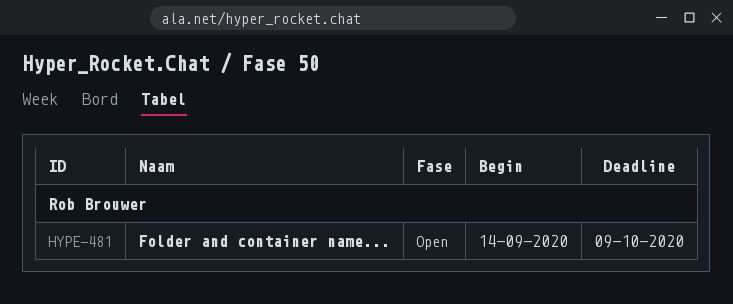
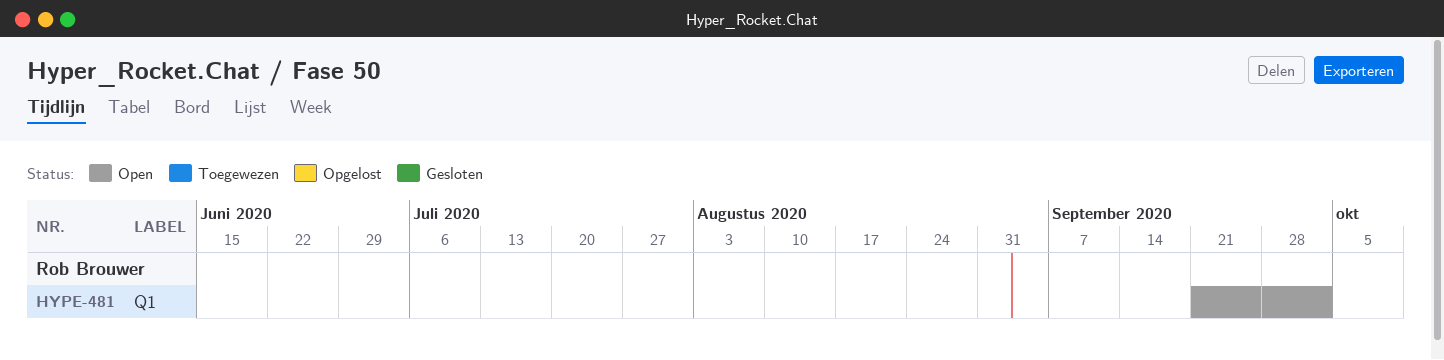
HYPE-481, start: Sep 14 -> Sep 21
HYPE-481, due: Oct 9 -> Oct 2

